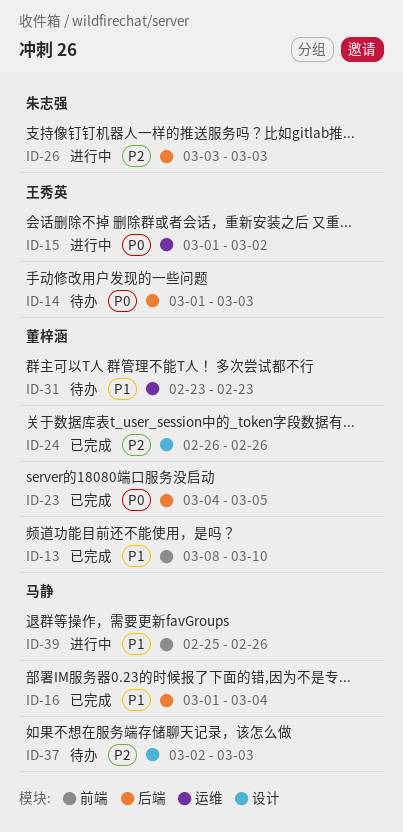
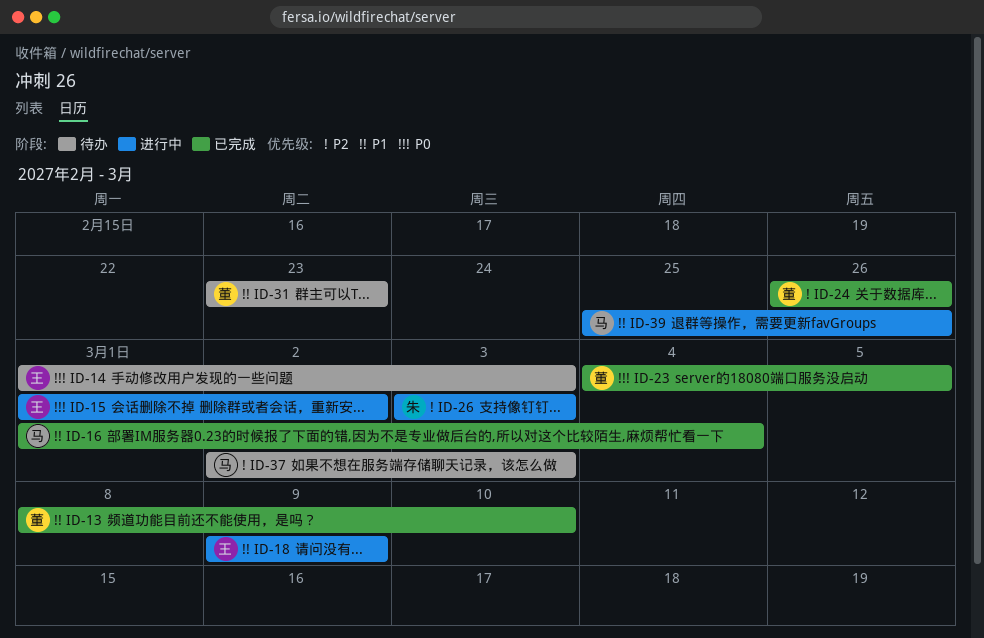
ID-18: none -> present

